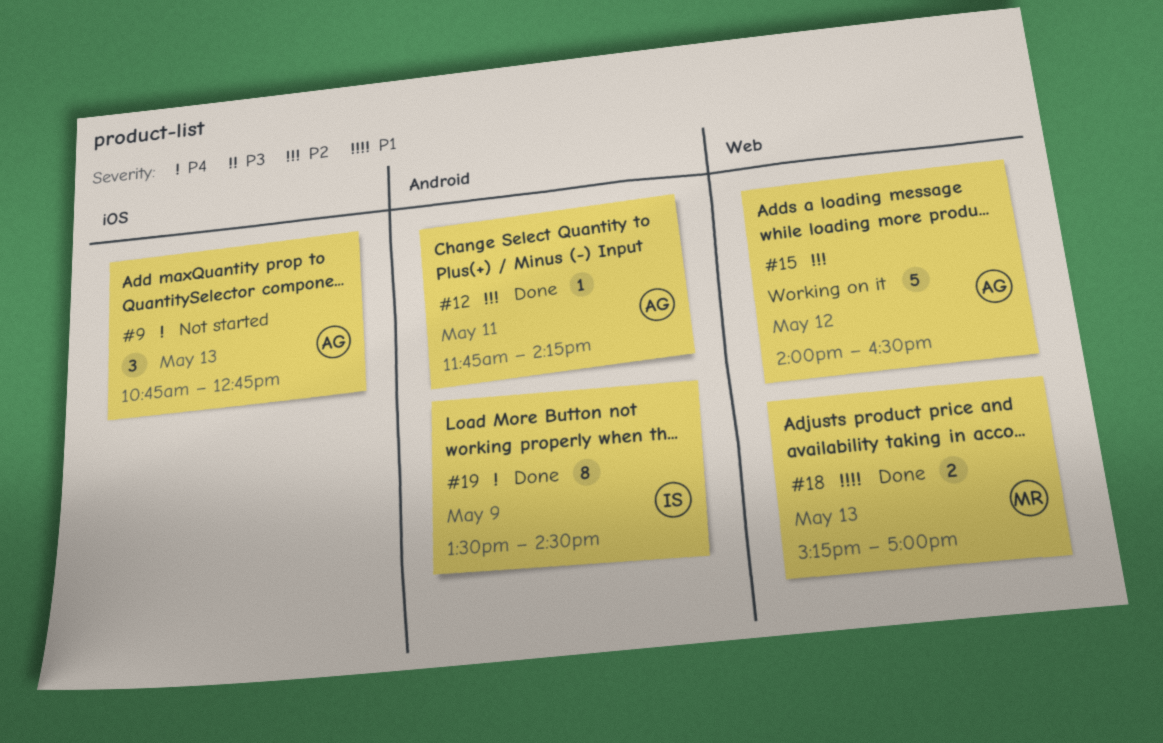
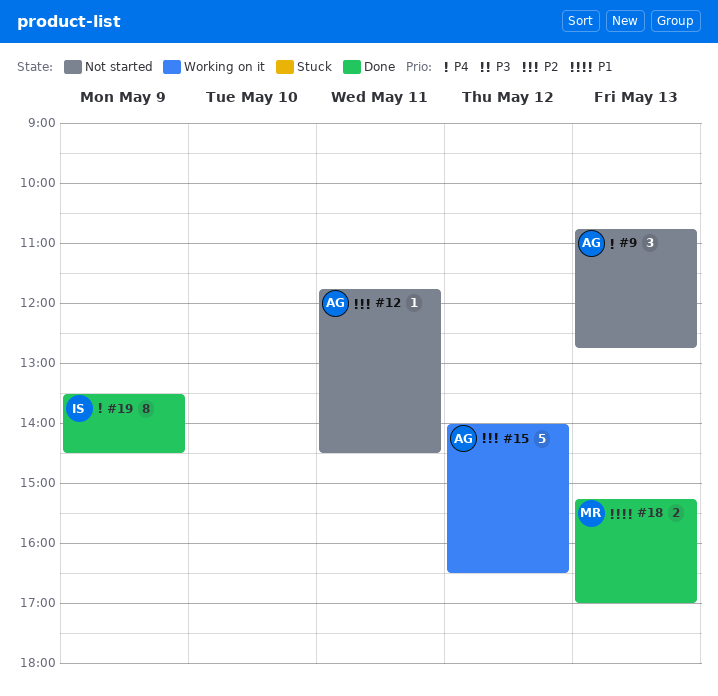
#12, status: Done -> Not started
#12, ends: 14:15 -> 14:30

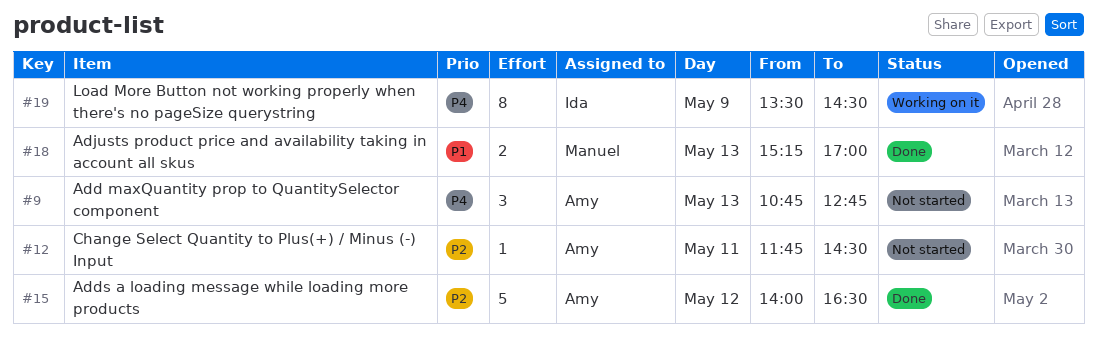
#15, status: Working on it -> Done
#19, status: Done -> Working on it

